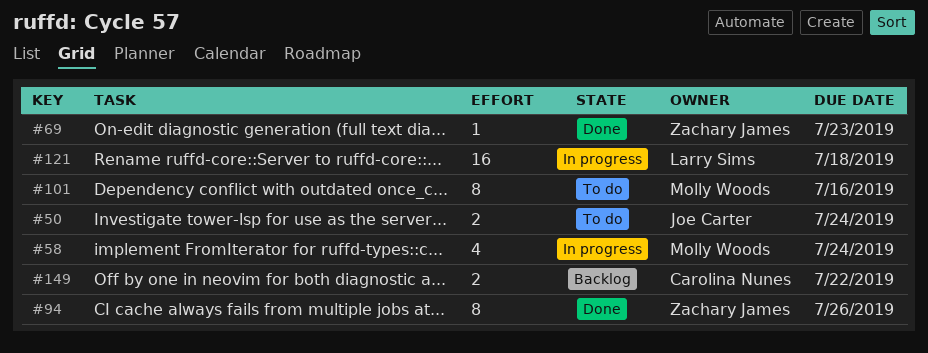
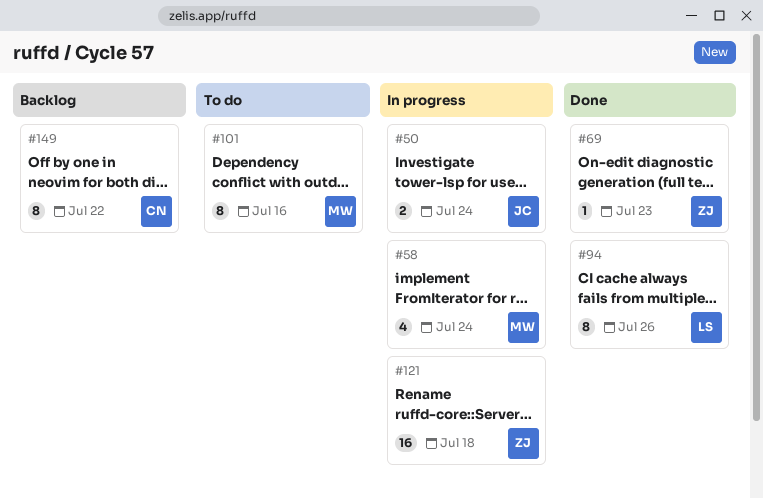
#50, status: To do -> In progress
#94, owner: Zachary James -> Larry Sims
#121, owner: Larry Sims -> Zachary James
#149, estimate: 2 -> 8

